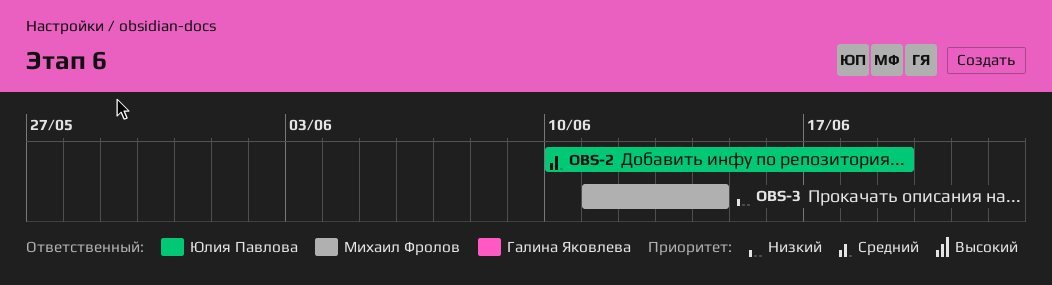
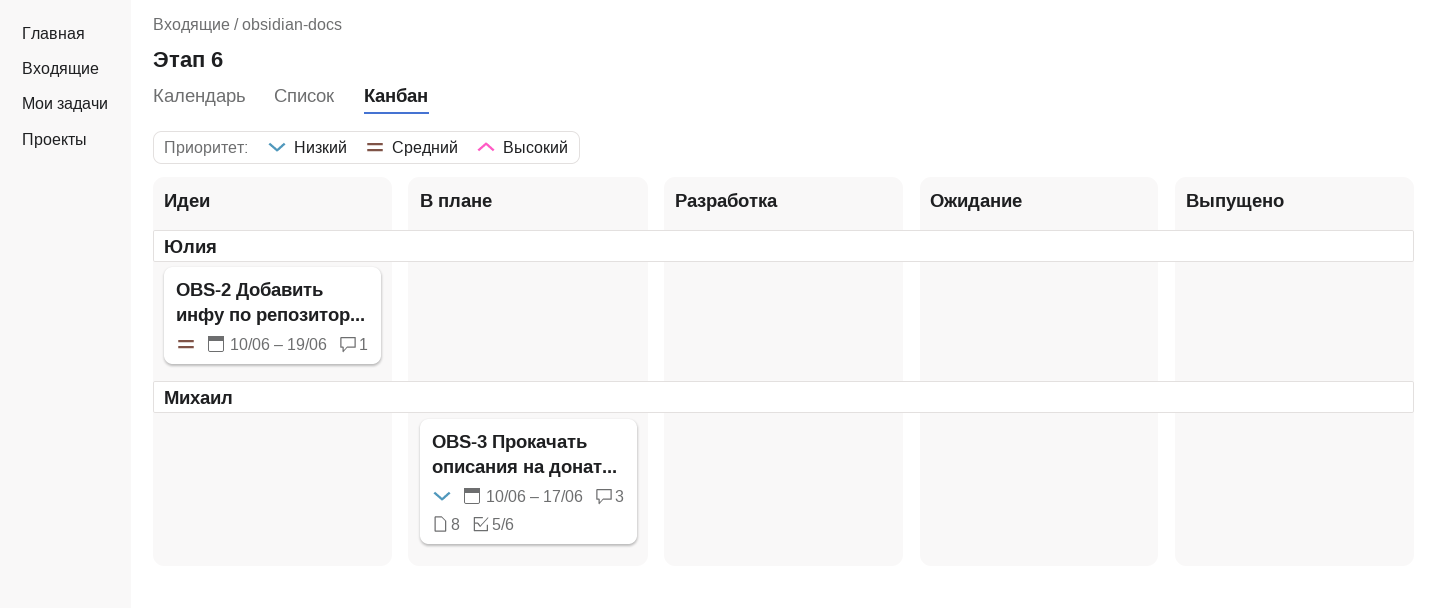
OBS-3, start: Jun 11 -> Jun 10
OBS-3, due: Jun 14 -> Jun 17

